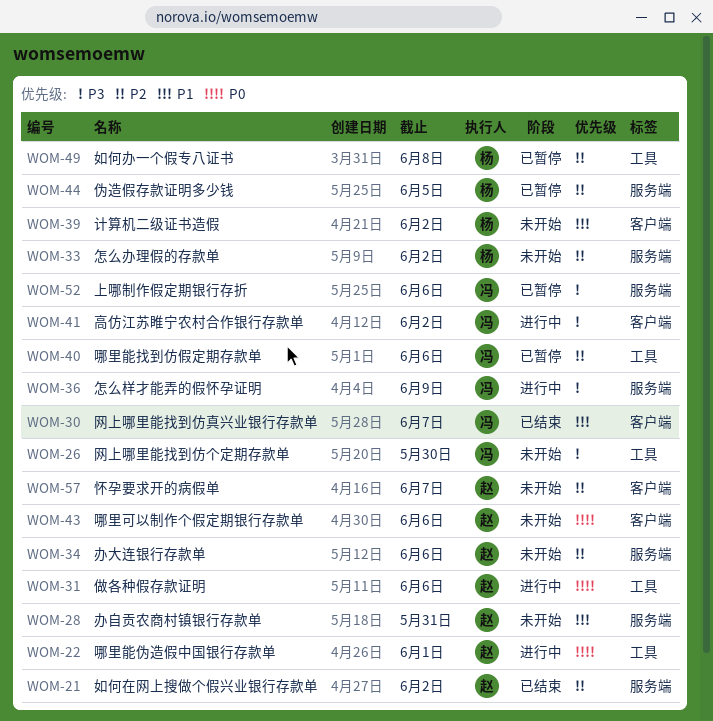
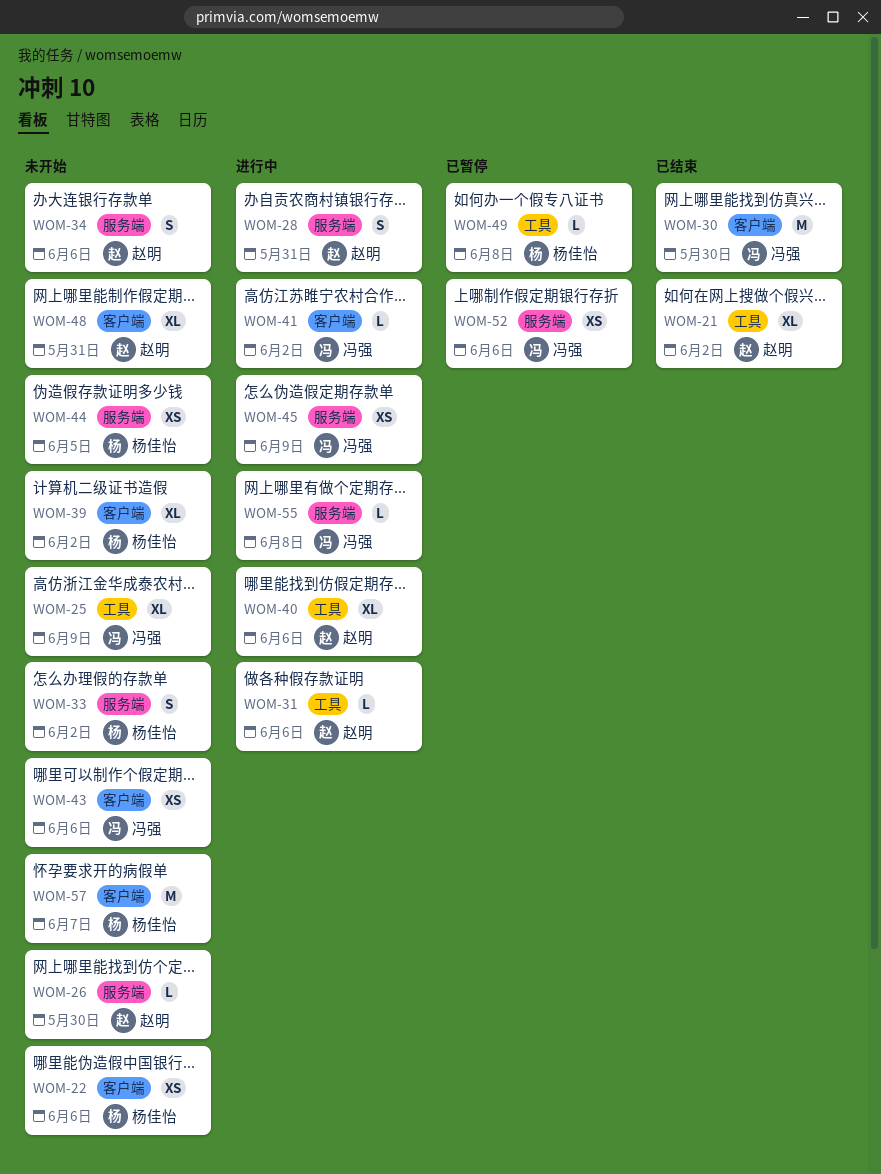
WOM-21, label: 服务端 -> 工具
WOM-22, status: 进行中 -> 未开始
WOM-22, owner: 赵明 -> 杨佳怡
WOM-22, label: 工具 -> 客户端
WOM-22, due: Jun 1 -> Jun 6
WOM-25: none -> present
WOM-26, owner: 冯强 -> 赵明
WOM-26, label: 工具 -> 服务端
WOM-28, status: 未开始 -> 进行中
WOM-30, due: Jun 7 -> May 30
WOM-36: present -> none
WOM-40, status: 已暂停 -> 进行中
WOM-40, owner: 冯强 -> 赵明
WOM-43, owner: 赵明 -> 冯强
WOM-44, status: 已暂停 -> 未开始
WOM-45: none -> present
WOM-48: none -> present
WOM-55: none -> present
WOM-57, owner: 赵明 -> 杨佳怡

